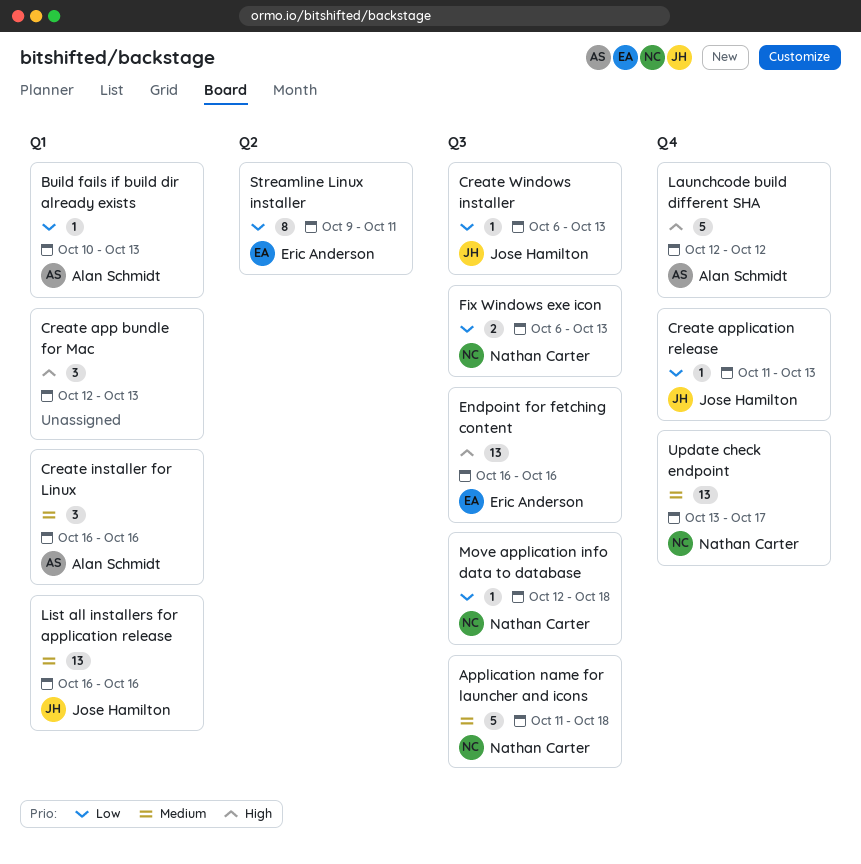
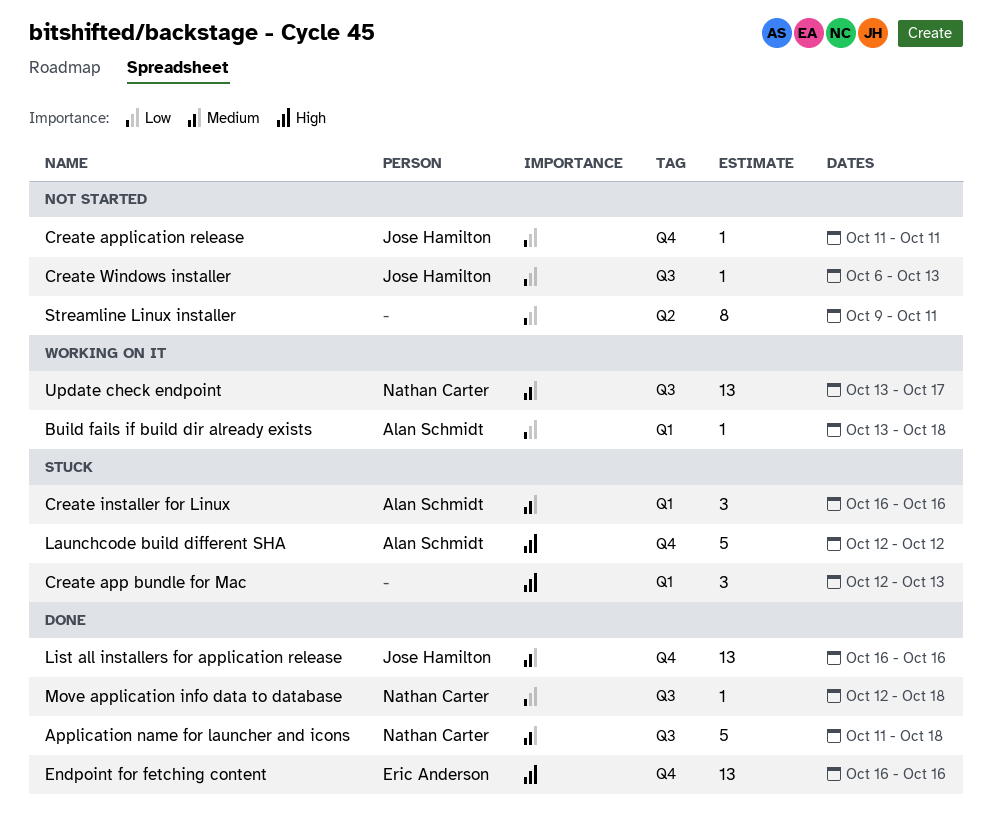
Build fails if build dir already exists, start: Oct 10 -> Oct 13
Build fails if build dir already exists, due: Oct 13 -> Oct 18
Create application release, due: Oct 13 -> Oct 11
Endpoint for fetching content, label: Q3 -> Q4
Fix Windows exe icon: present -> none
List all installers for application release, label: Q1 -> Q4
Streamline Linux installer, owner: Eric Anderson -> none
Update check endpoint, label: Q4 -> Q3

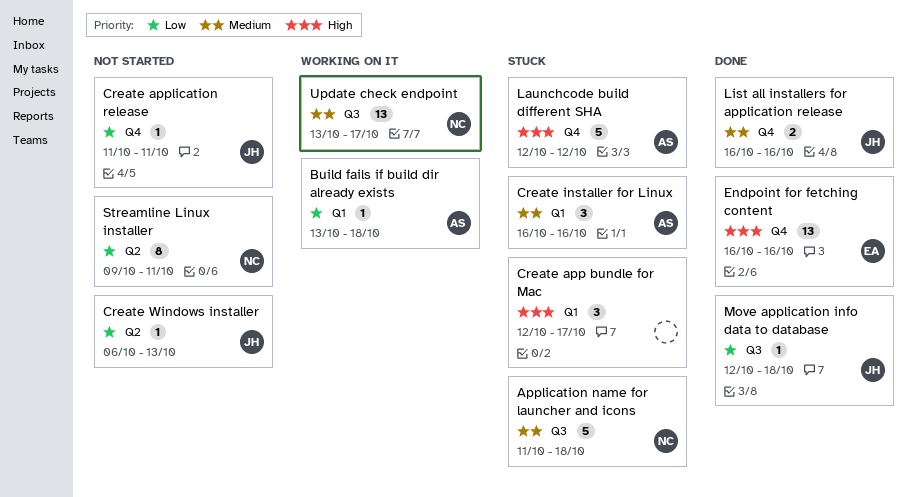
Application name for launcher and icons, status: Done -> Stuck
Create app bundle for Mac, due: Oct 13 -> Oct 17
Create Windows installer, label: Q3 -> Q2
List all installers for application release, estimate: 13 -> 2
Move application info data to database, owner: Nathan Carter -> Jose Hamilton
Streamline Linux installer, owner: none -> Nathan Carter

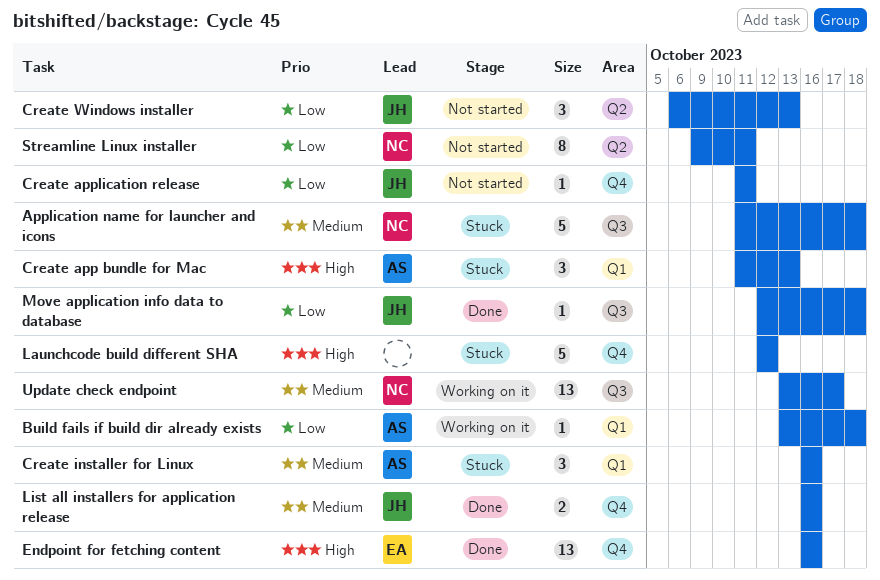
Create app bundle for Mac, owner: none -> AS
Create app bundle for Mac, start: Oct 12 -> Oct 11
Create app bundle for Mac, due: Oct 17 -> Oct 13
Create Windows installer, estimate: 1 -> 3
Launchcode build different SHA, owner: AS -> none

